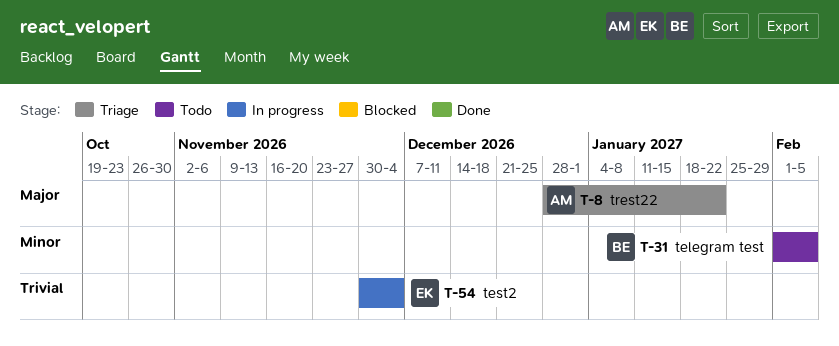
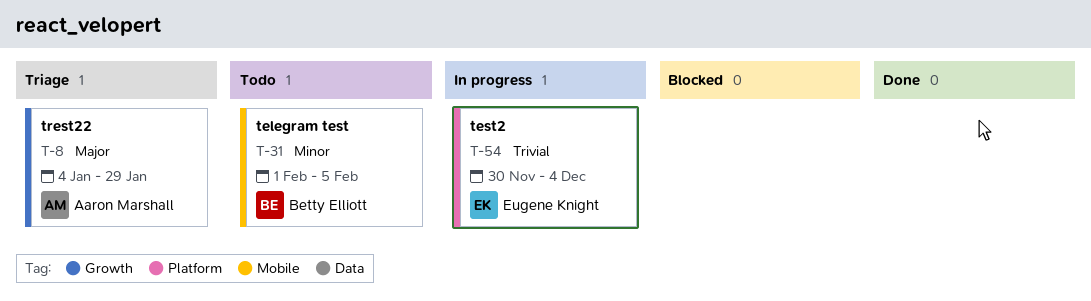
T-8, start: Dec 28 -> Jan 4
T-8, due: Jan 22 -> Jan 29

